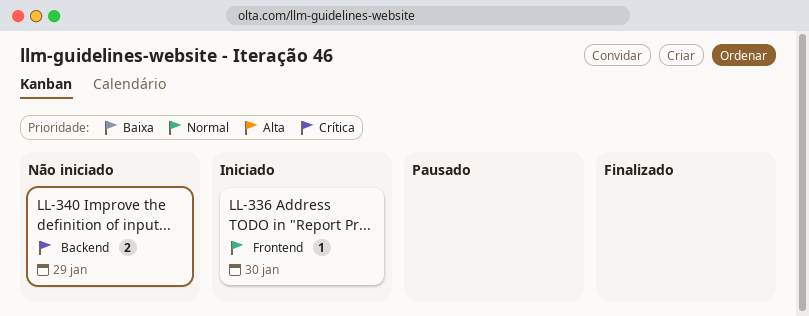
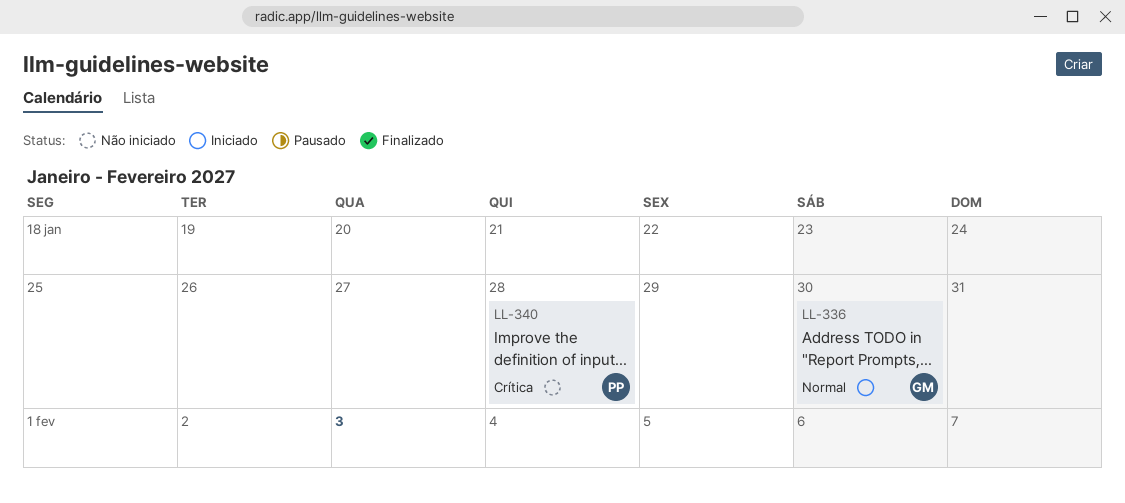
LL-340, due: Jan 29 -> Jan 28

